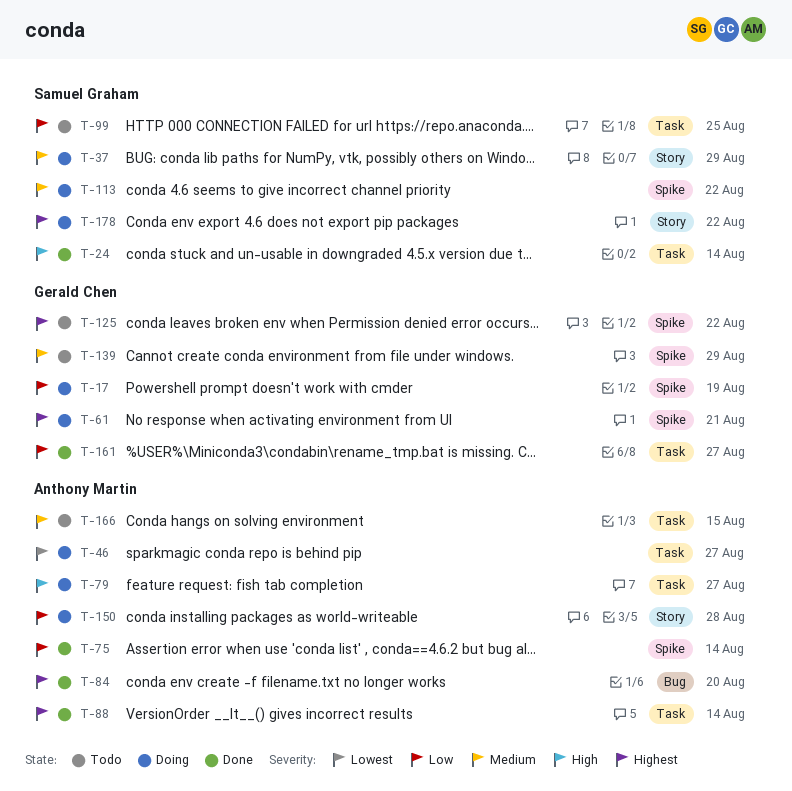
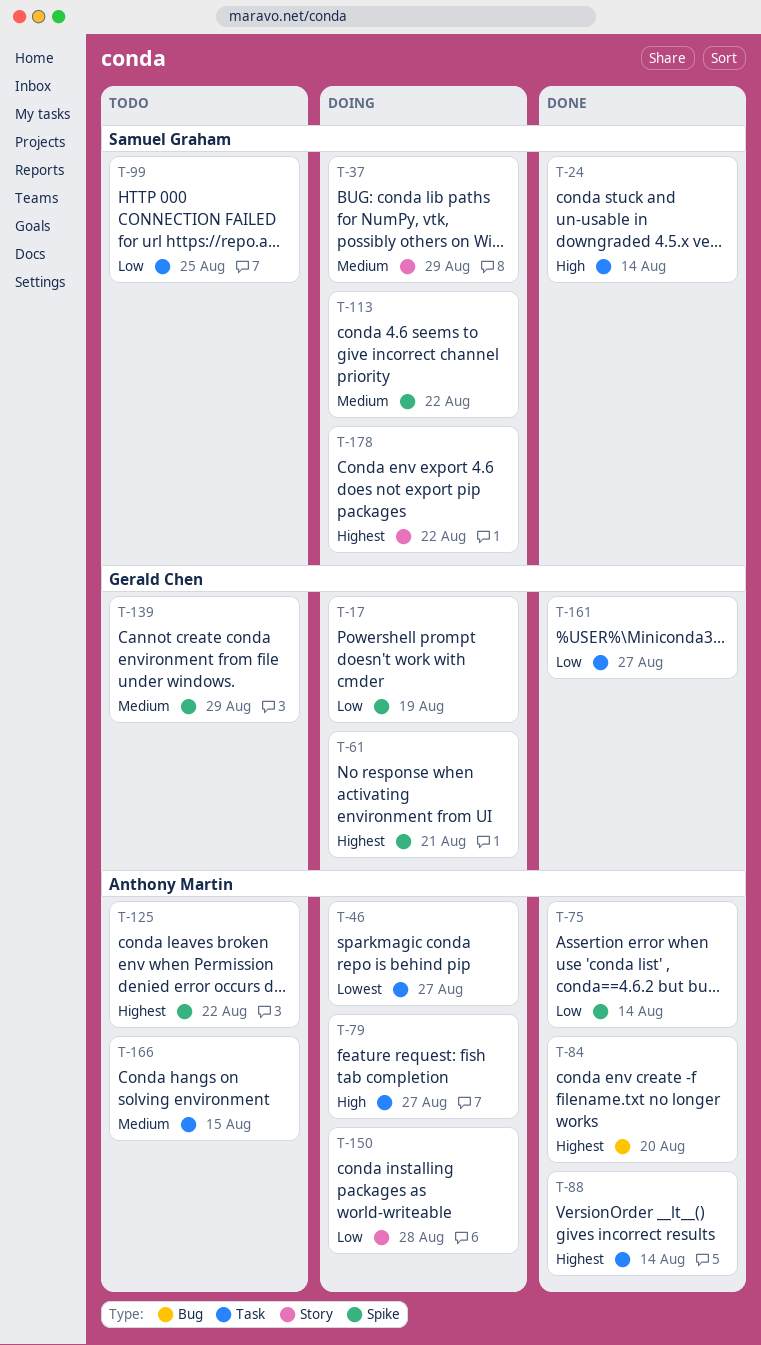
T-125, owner: Gerald Chen -> Anthony Martin

